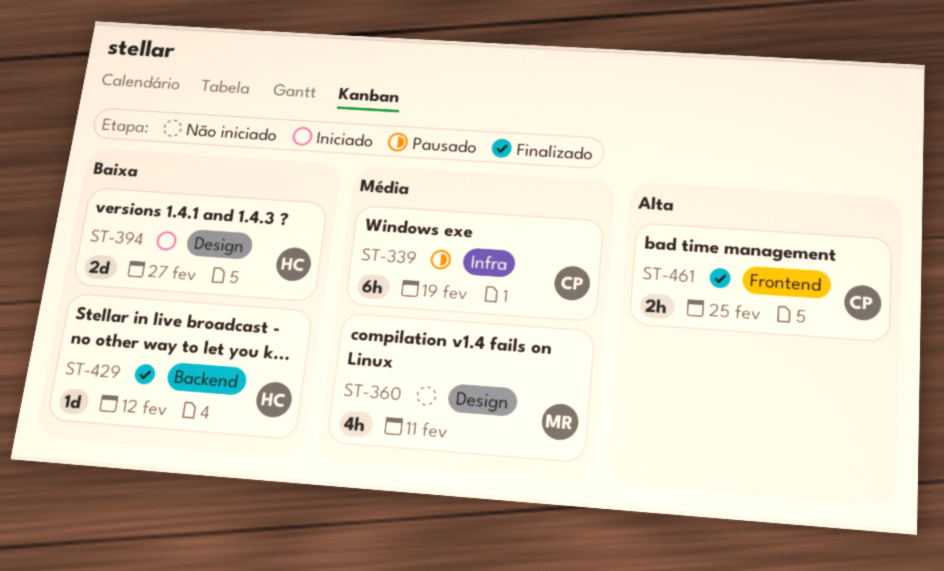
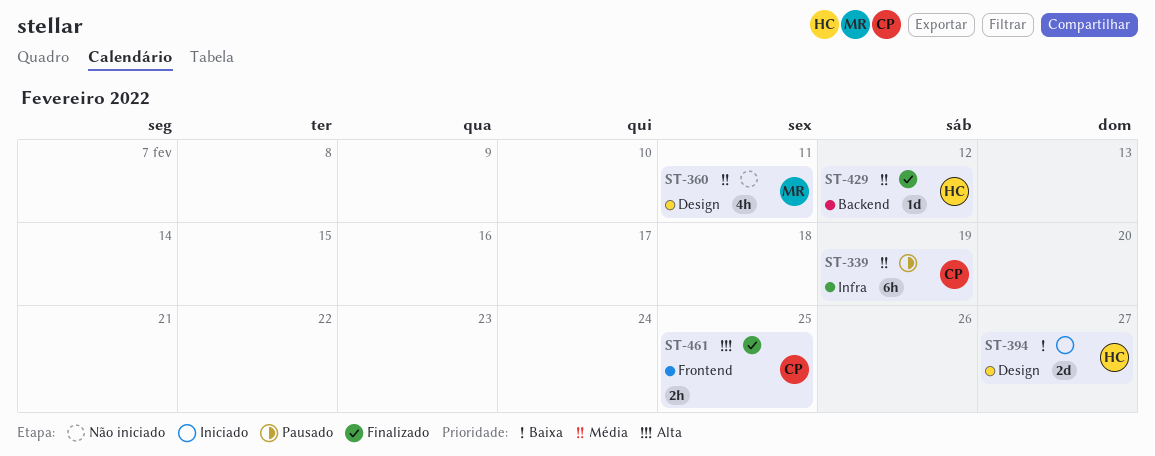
ST-429, priority: Baixa -> Média

